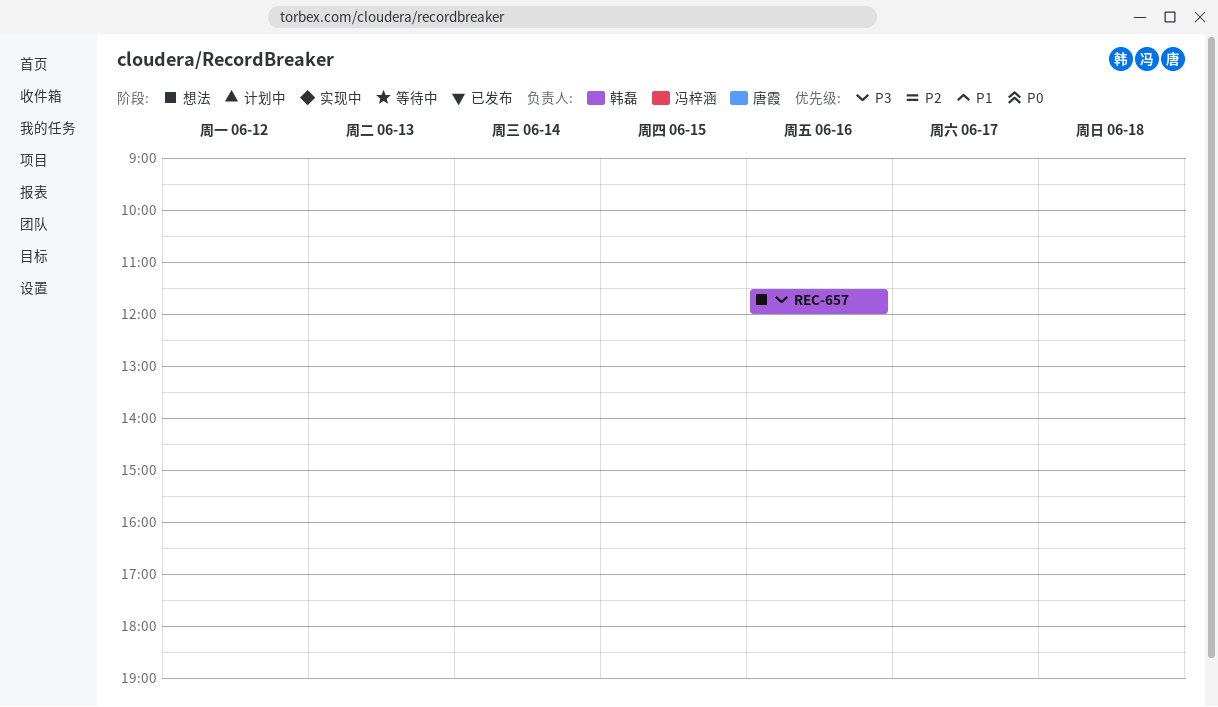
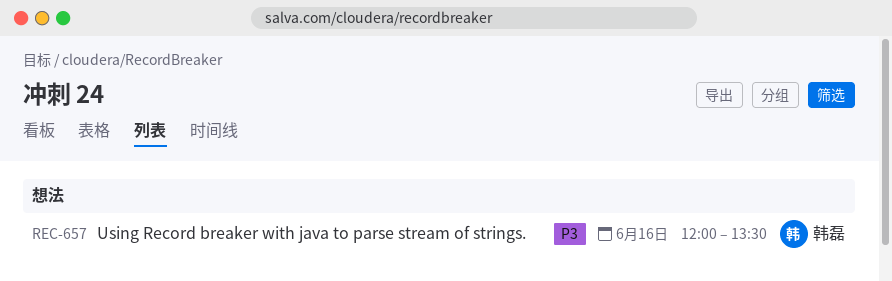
REC-657, begins: 11:30 -> 12:00
REC-657, ends: 12:00 -> 13:30

